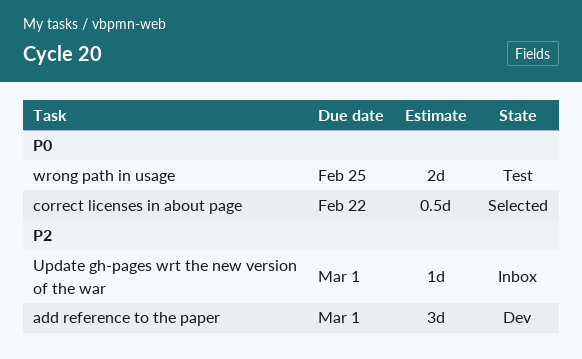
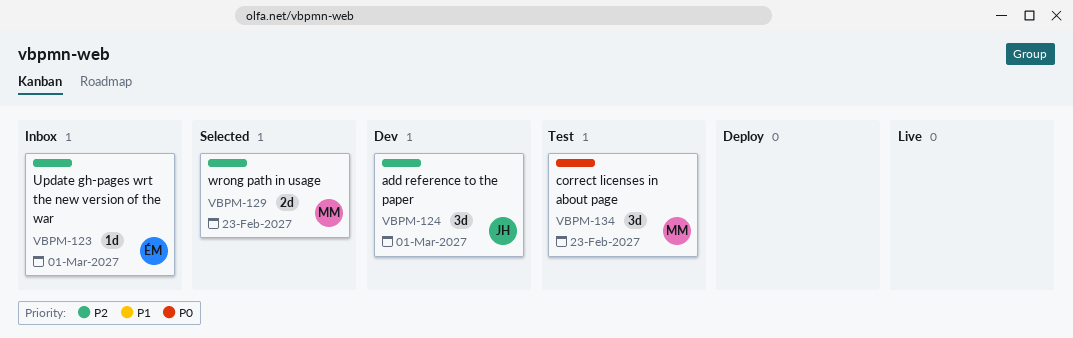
correct licenses in about page, status: Selected -> Test
correct licenses in about page, estimate: 0.5d -> 3d
correct licenses in about page, due: Feb 22 -> Feb 23
wrong path in usage, status: Test -> Selected
wrong path in usage, priority: P0 -> P2
wrong path in usage, due: Feb 25 -> Feb 23

